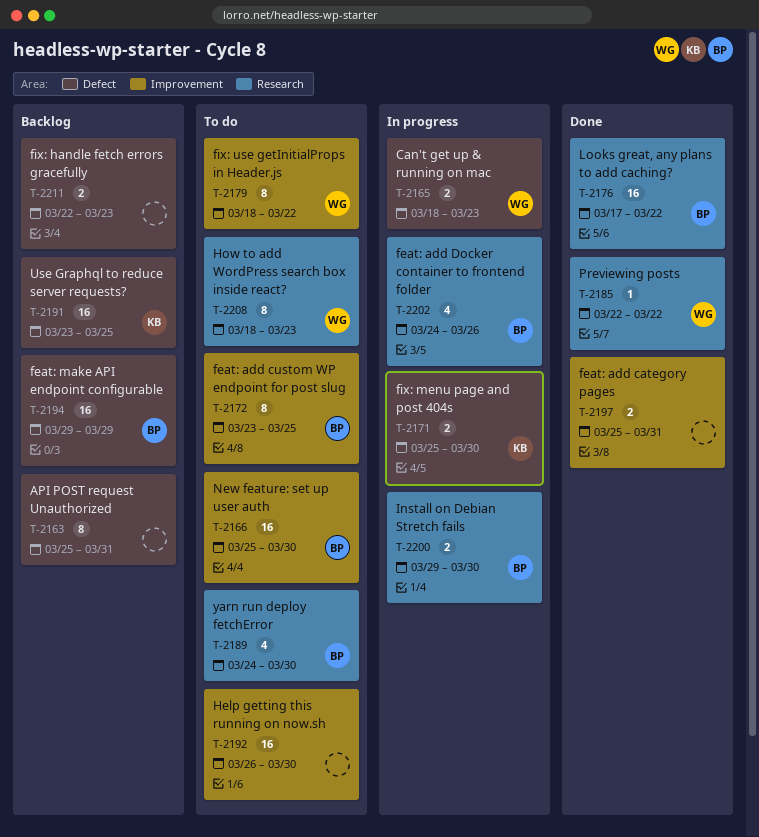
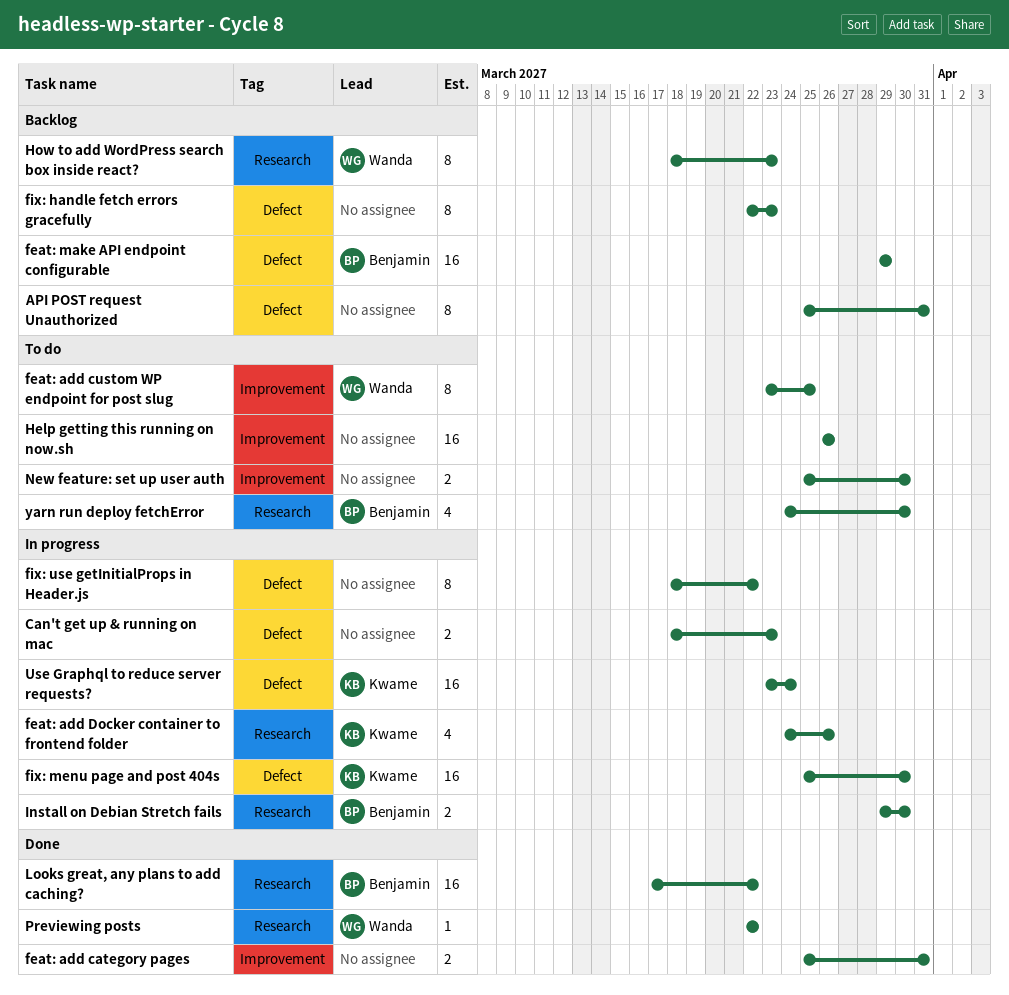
Can't get up & running on mac, owner: Wanda -> none
feat: add custom WP endpoint for post slug, owner: Benjamin -> Wanda
feat: add Docker container to frontend folder, owner: Benjamin -> Kwame
fix: handle fetch errors gracefully, estimate: 2 -> 8
fix: menu page and post 404s, estimate: 2 -> 16
fix: use getInitialProps in Header.js, status: To do -> In progress
fix: use getInitialProps in Header.js, owner: Wanda -> none
fix: use getInitialProps in Header.js, label: Improvement -> Defect
Help getting this running on now.sh, due: Mar 30 -> Mar 26
How to add WordPress search box inside react?, status: To do -> Backlog
New feature: set up user auth, owner: Benjamin -> none
New feature: set up user auth, estimate: 16 -> 2
Use Graphql to reduce server requests?, status: Backlog -> In progress
Use Graphql to reduce server requests?, due: Mar 25 -> Mar 24

